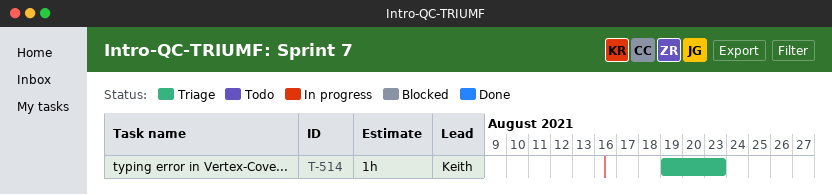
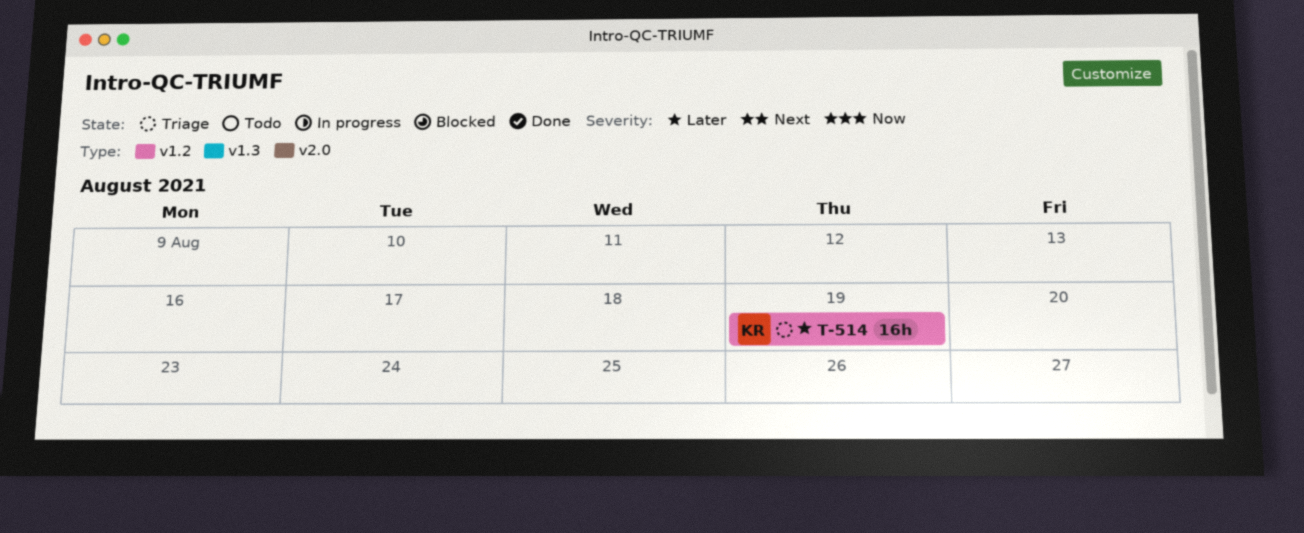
T-514, estimate: 1h -> 16h
T-514, due: Aug 23 -> Aug 19

